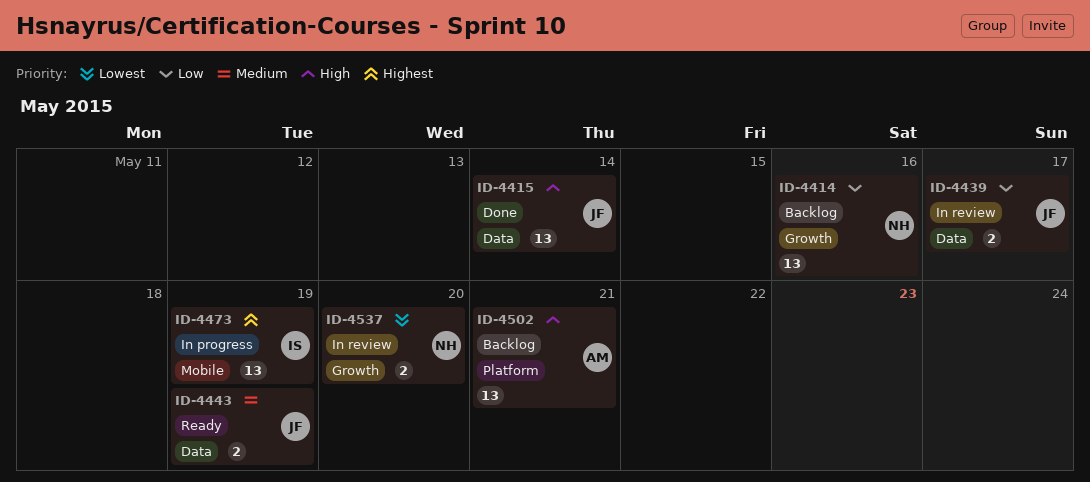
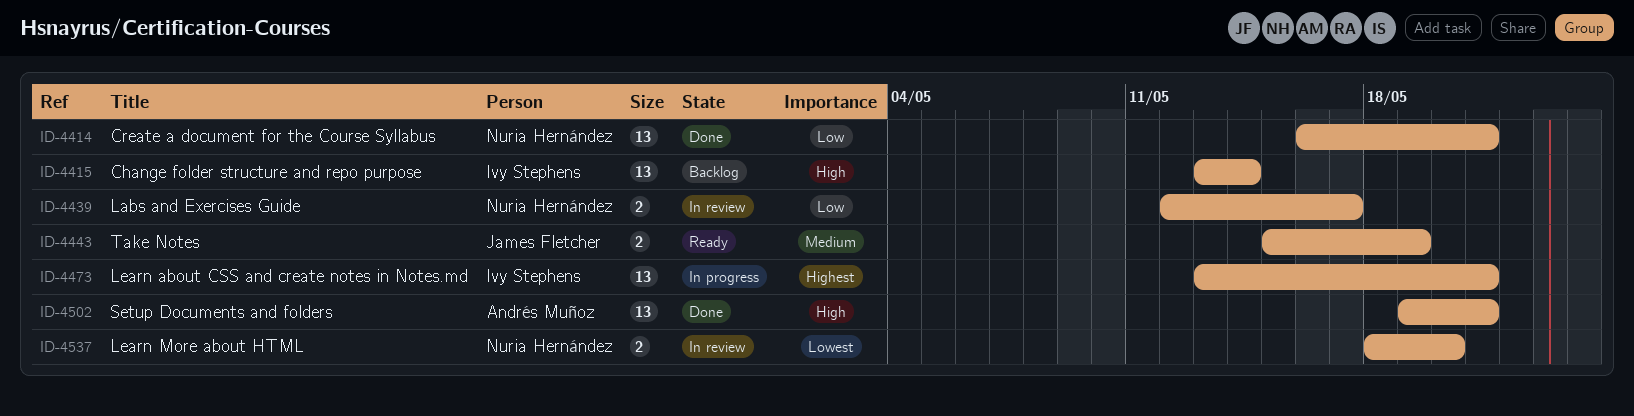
ID-4414, status: Backlog -> Done
ID-4414, due: May 16 -> May 21
ID-4415, status: Done -> Backlog
ID-4415, owner: James Fletcher -> Ivy Stephens
ID-4439, owner: James Fletcher -> Nuria Hernández
ID-4473, due: May 19 -> May 21
ID-4502, status: Backlog -> Done

